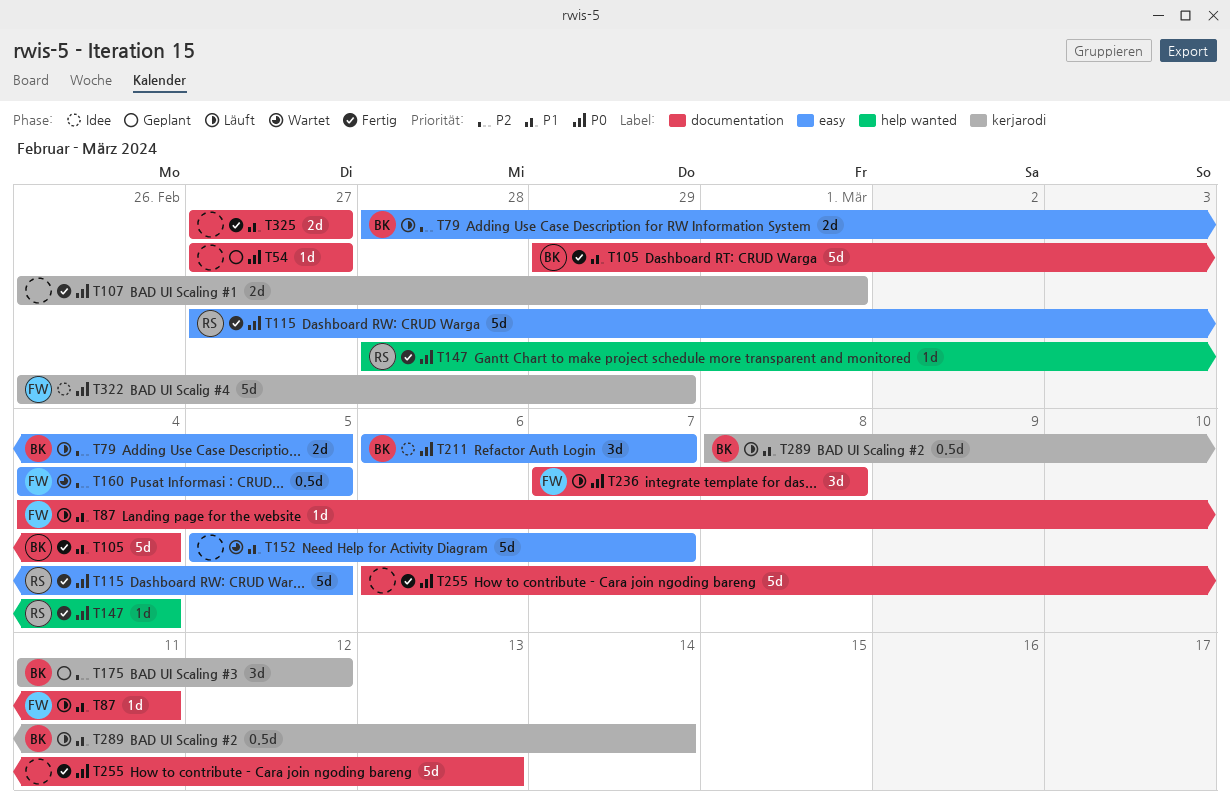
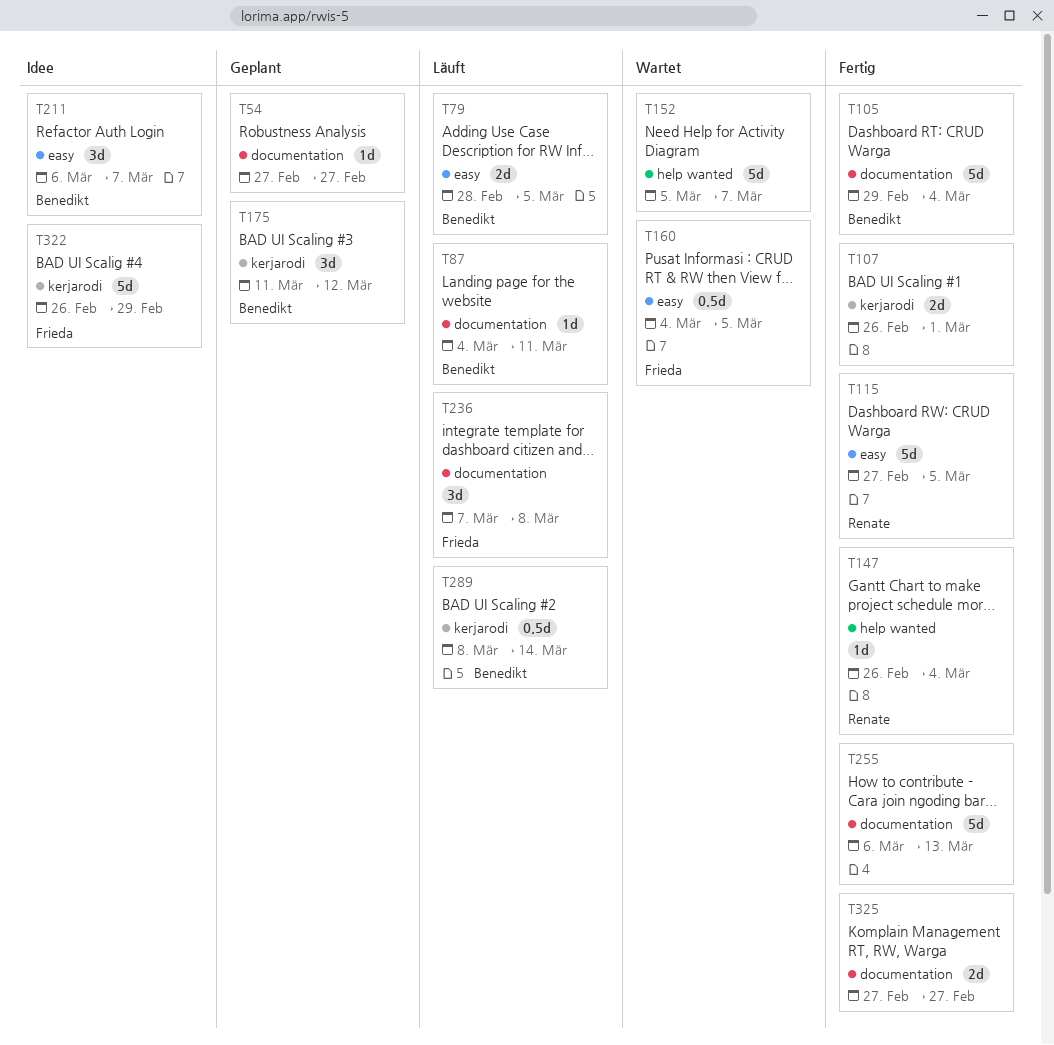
T87, owner: Frieda -> Benedikt
T147, start: Feb 28 -> Feb 26
T152, label: easy -> help wanted

